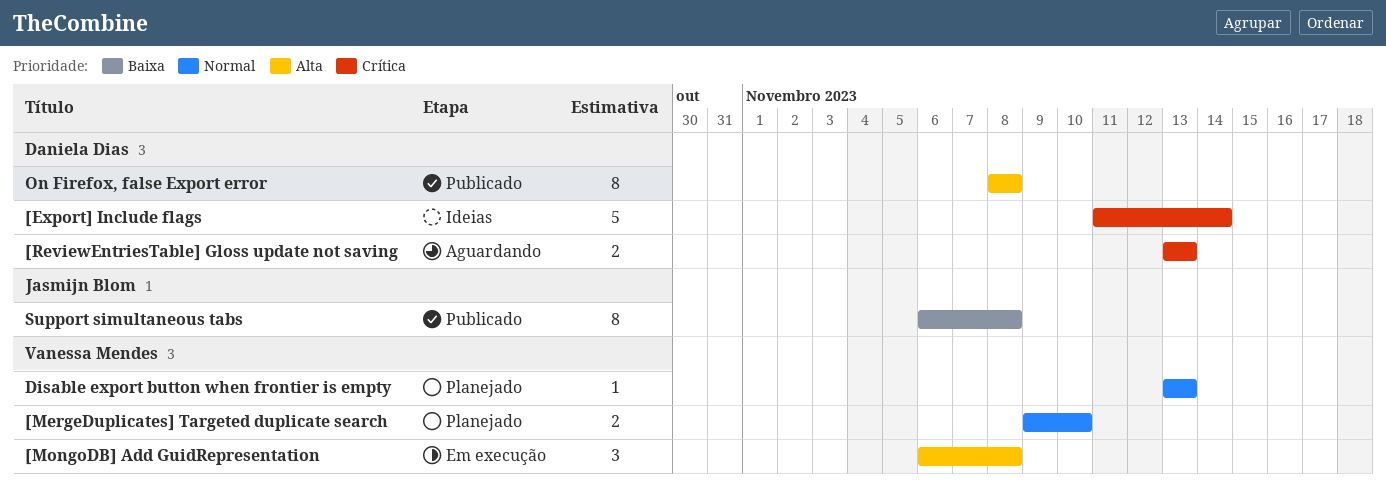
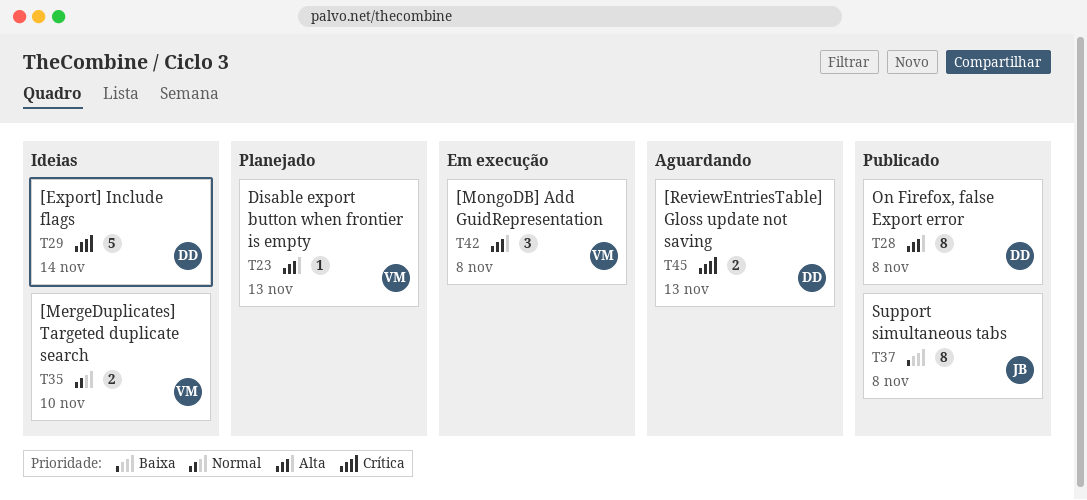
[MergeDuplicates] Targeted duplicate search, status: Planejado -> Ideias
Disable export button when frontier is empty, priority: Normal -> Alta

